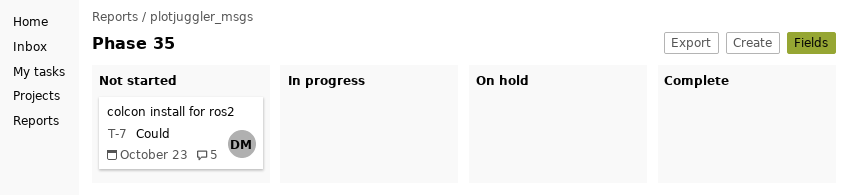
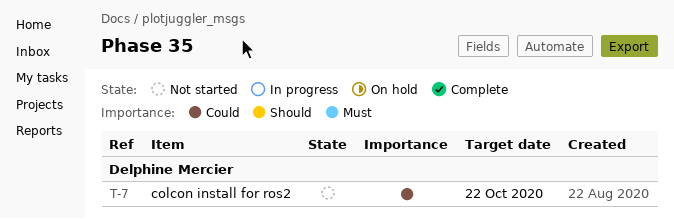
T-7, due: Oct 23 -> Oct 22

